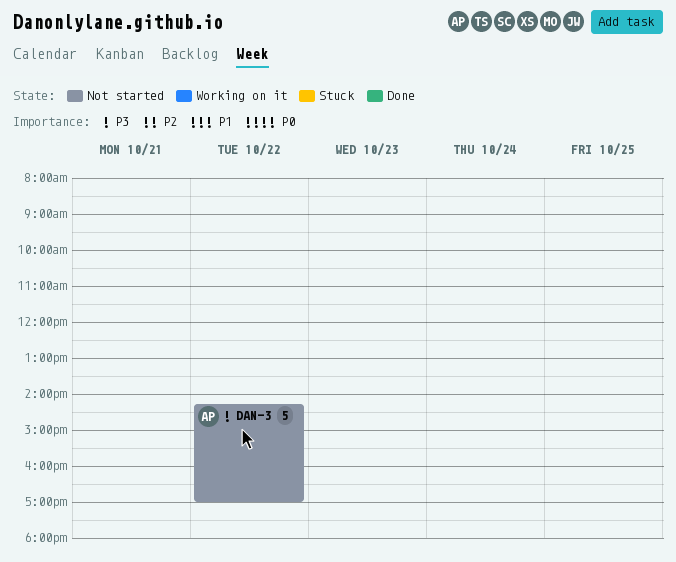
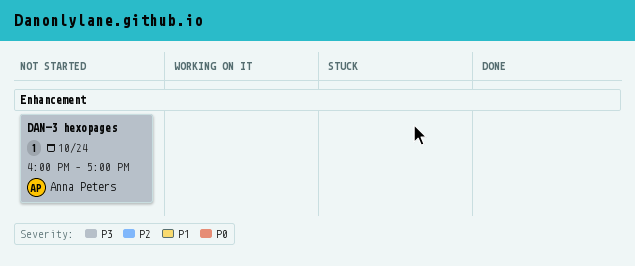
DAN-3, estimate: 5 -> 1
DAN-3, day: Oct 22 -> Oct 24
DAN-3, begins: 14:15 -> 16:00

